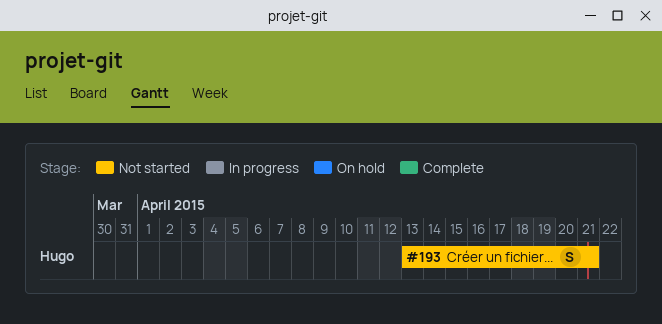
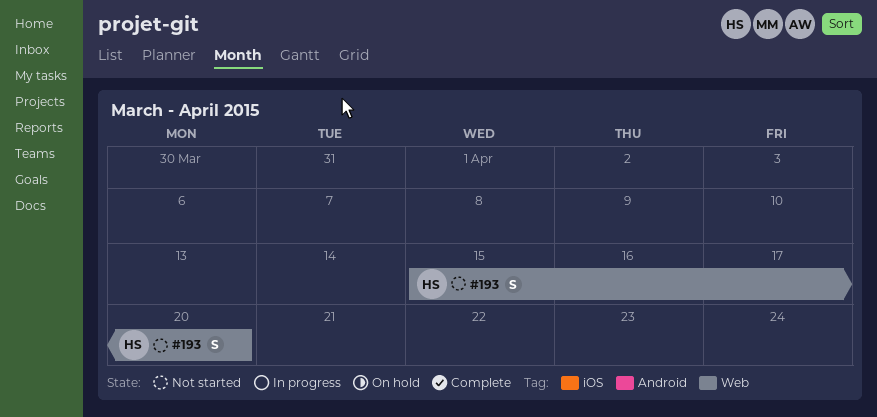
#193, start: Apr 13 -> Apr 15
#193, due: Apr 21 -> Apr 20

